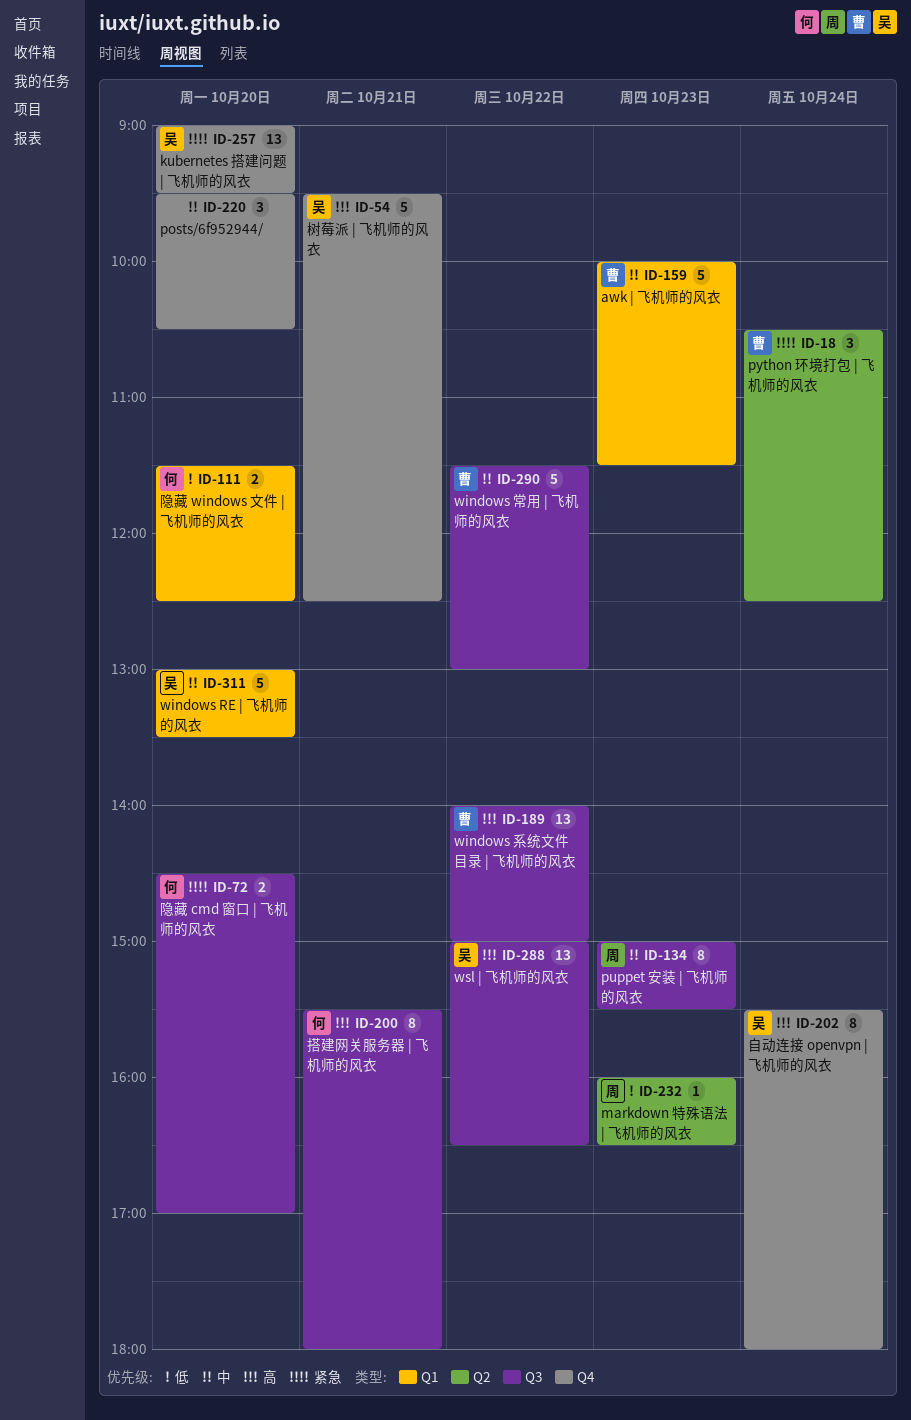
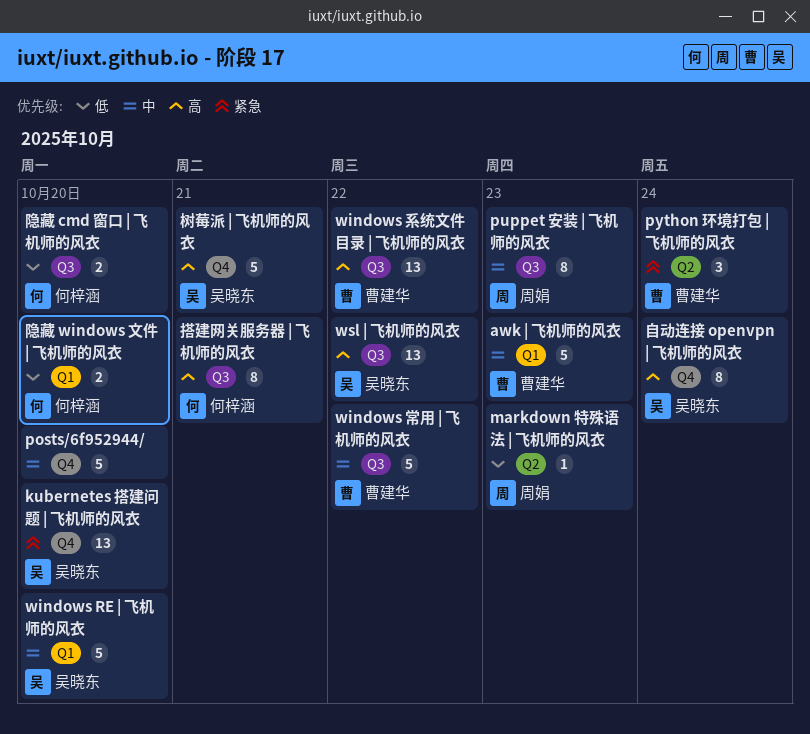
posts/6f952944/, estimate: 3 -> 5
隐藏 cmd 窗口 | 飞机师的风衣, priority: 紧急 -> 低

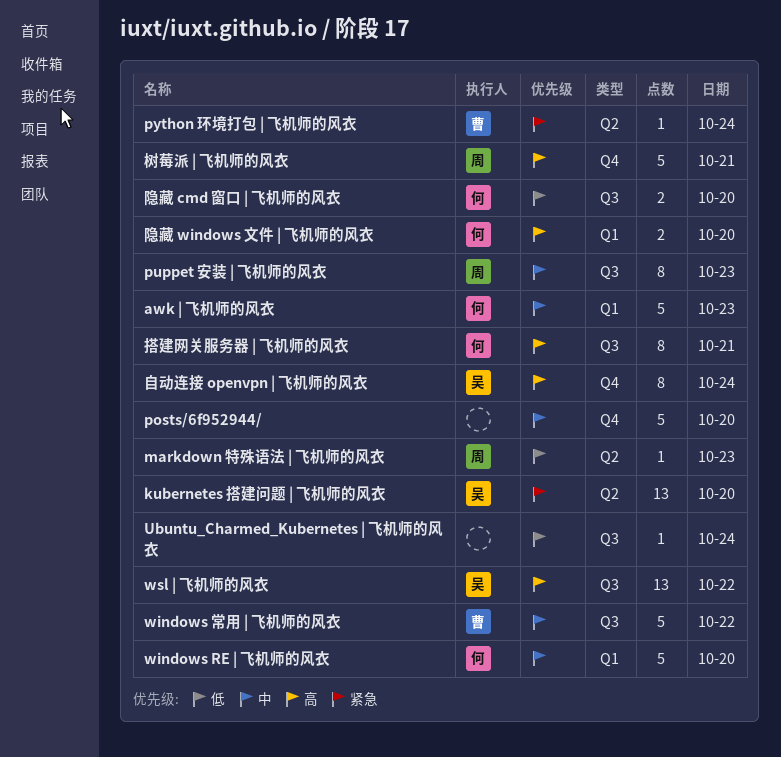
awk | 飞机师的风衣, owner: 曹建华 -> 何梓涵
kubernetes 搭建问题 | 飞机师的风衣, label: Q4 -> Q2
python 环境打包 | 飞机师的风衣, estimate: 3 -> 1
Ubuntu_Charmed_Kubernetes | 飞机师的风衣: none -> present
windows RE | 飞机师的风衣, owner: 吴晓东 -> 何梓涵
windows 系统文件目录 | 飞机师的风衣: present -> none
树莓派 | 飞机师的风衣, owner: 吴晓东 -> 周娟
隐藏 windows 文件 | 飞机师的风衣, priority: 低 -> 高

